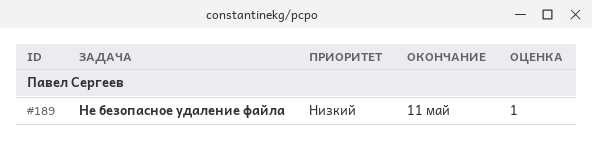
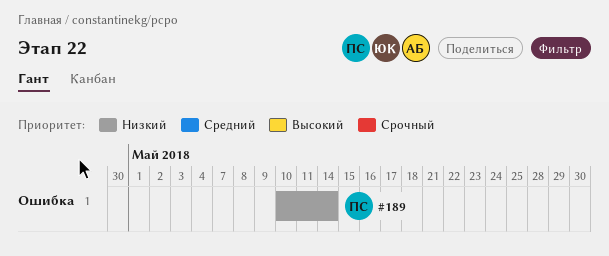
#189, due: May 11 -> May 14

